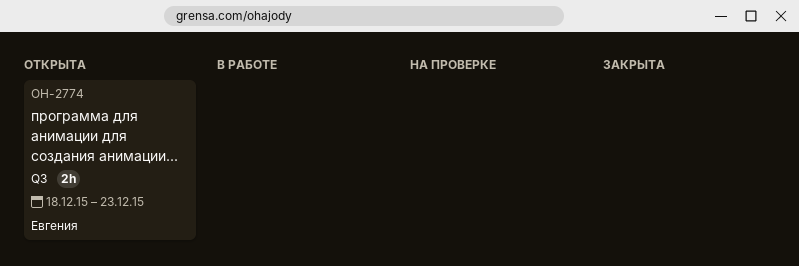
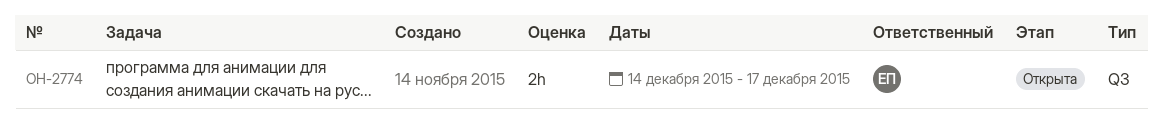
OH-2774, start: Dec 18 -> Dec 14
OH-2774, due: Dec 23 -> Dec 17

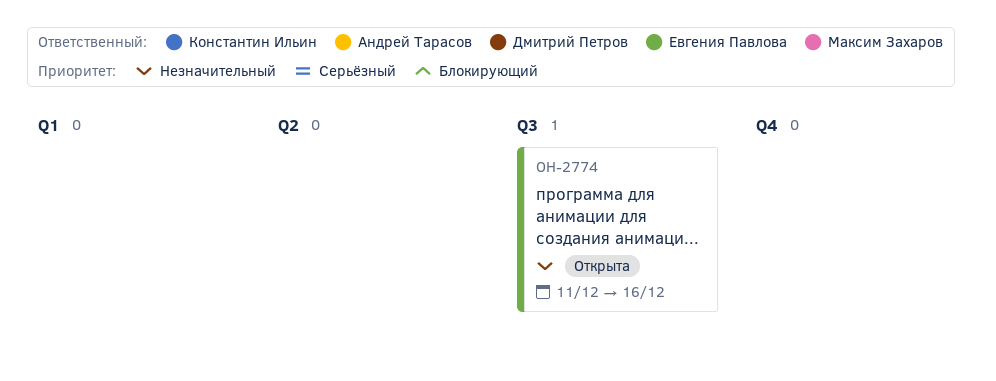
OH-2774, start: Dec 14 -> Dec 11
OH-2774, due: Dec 17 -> Dec 16

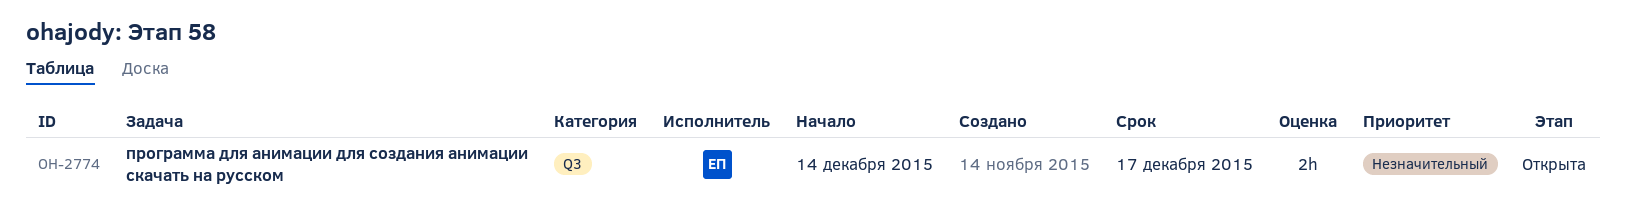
OH-2774, start: Dec 11 -> Dec 14
OH-2774, due: Dec 16 -> Dec 17

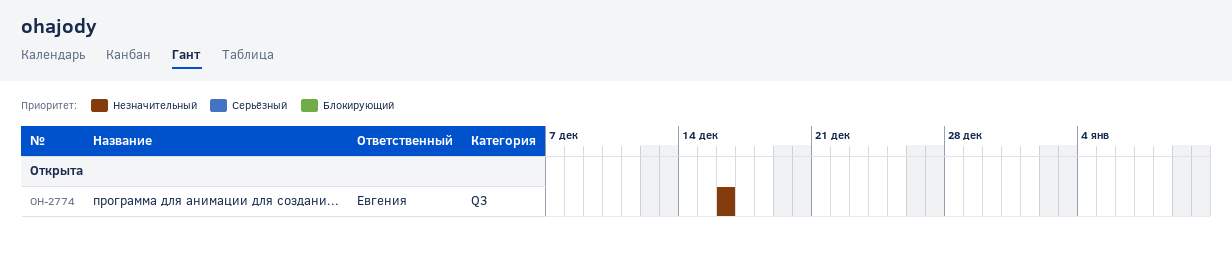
OH-2774, start: Dec 14 -> Dec 16
OH-2774, due: Dec 17 -> Dec 16

